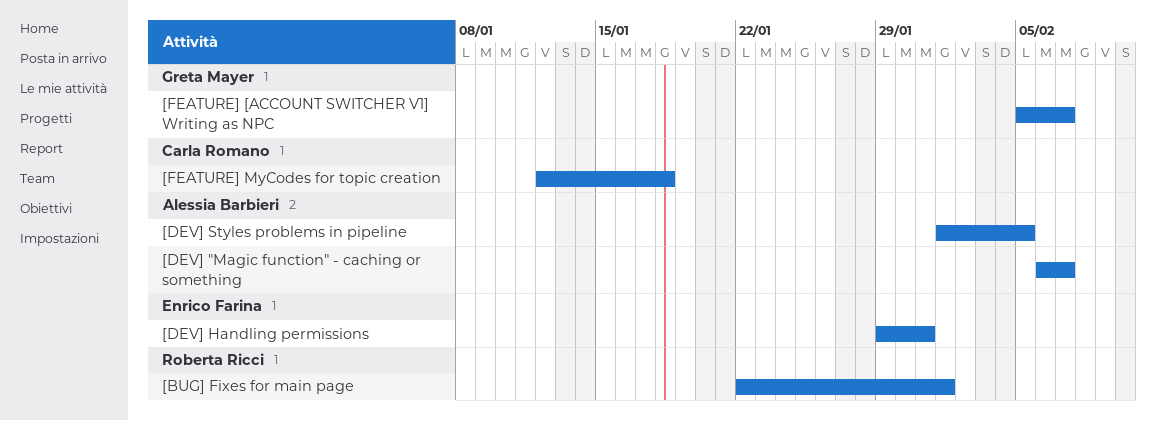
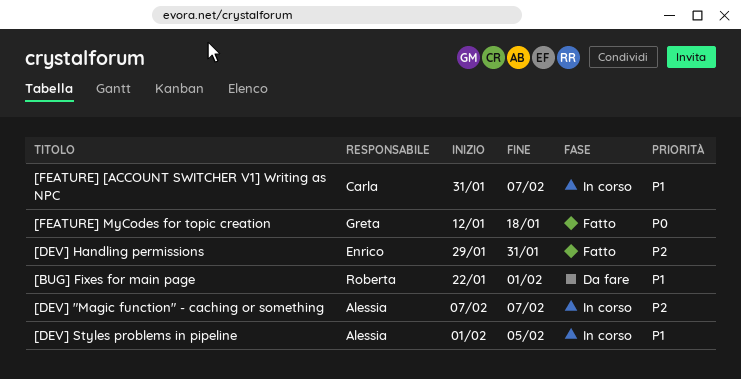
[DEV] "Magic function" - caching or something, start: Feb 6 -> Feb 7
[FEATURE] [ACCOUNT SWITCHER V1] Writing as NPC, owner: Greta Mayer -> Carla Romano
[FEATURE] [ACCOUNT SWITCHER V1] Writing as NPC, start: Feb 5 -> Jan 31
[FEATURE] MyCodes for topic creation, owner: Carla Romano -> Greta Mayer

